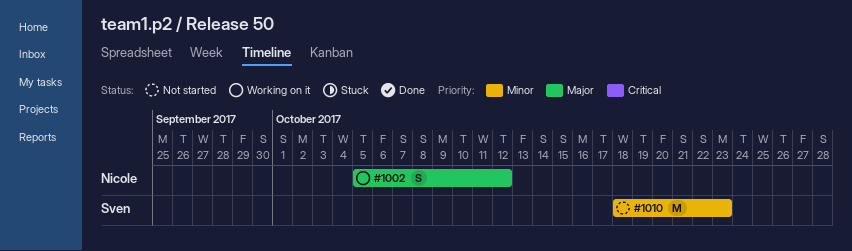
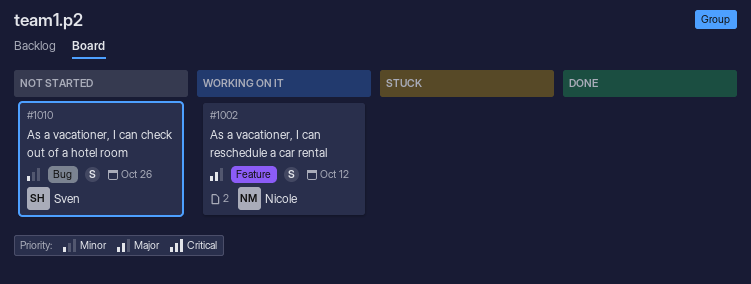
#1010, estimate: M -> S
#1010, due: Oct 23 -> Oct 26

